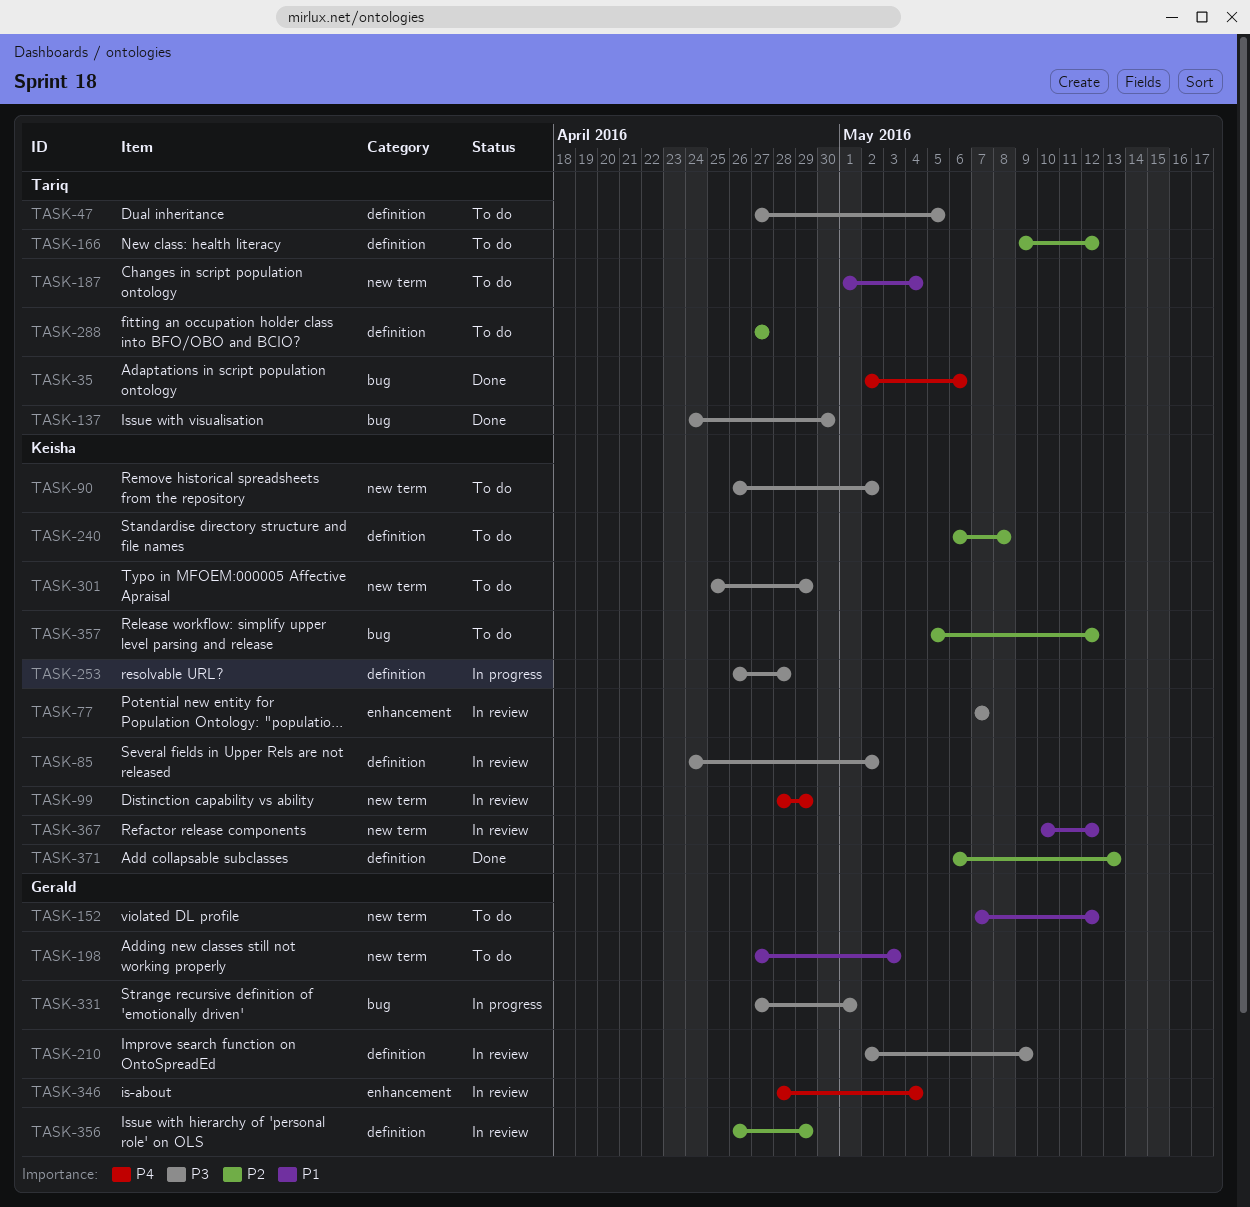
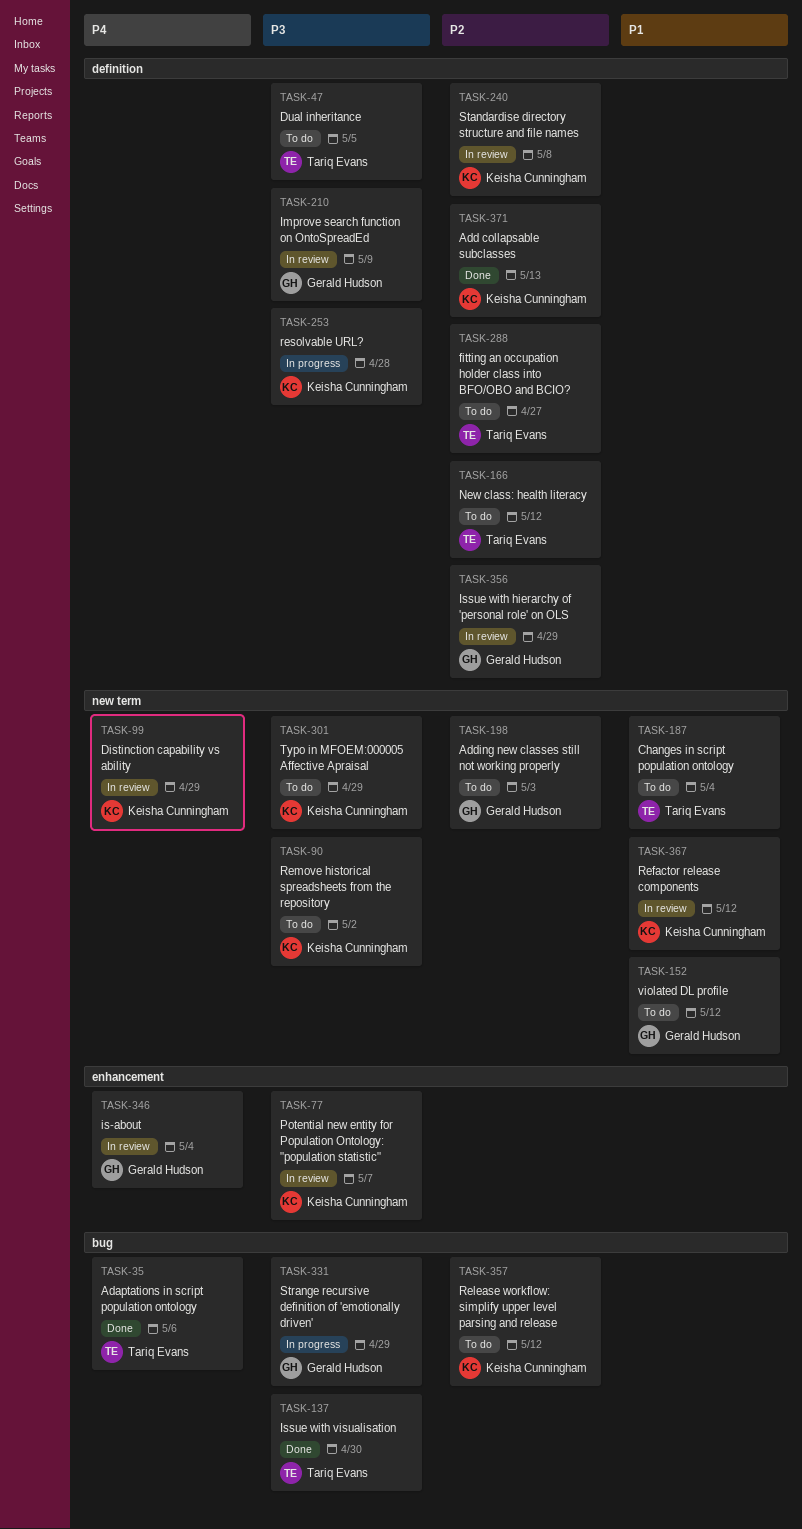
TASK-85: present -> none
TASK-198, priority: P1 -> P2
TASK-240, status: To do -> In review
TASK-331, due: May 1 -> Apr 29

